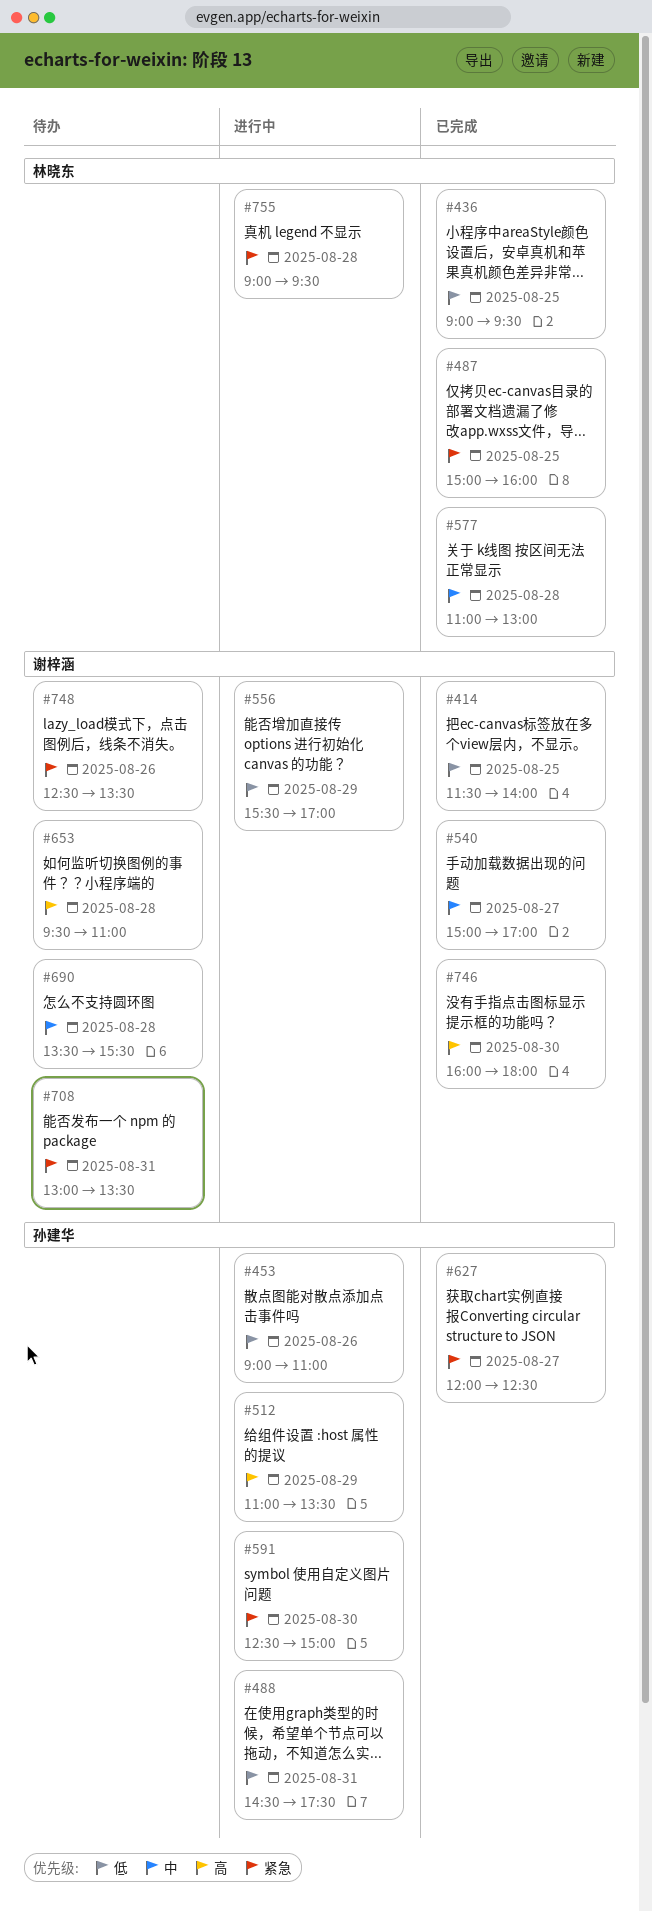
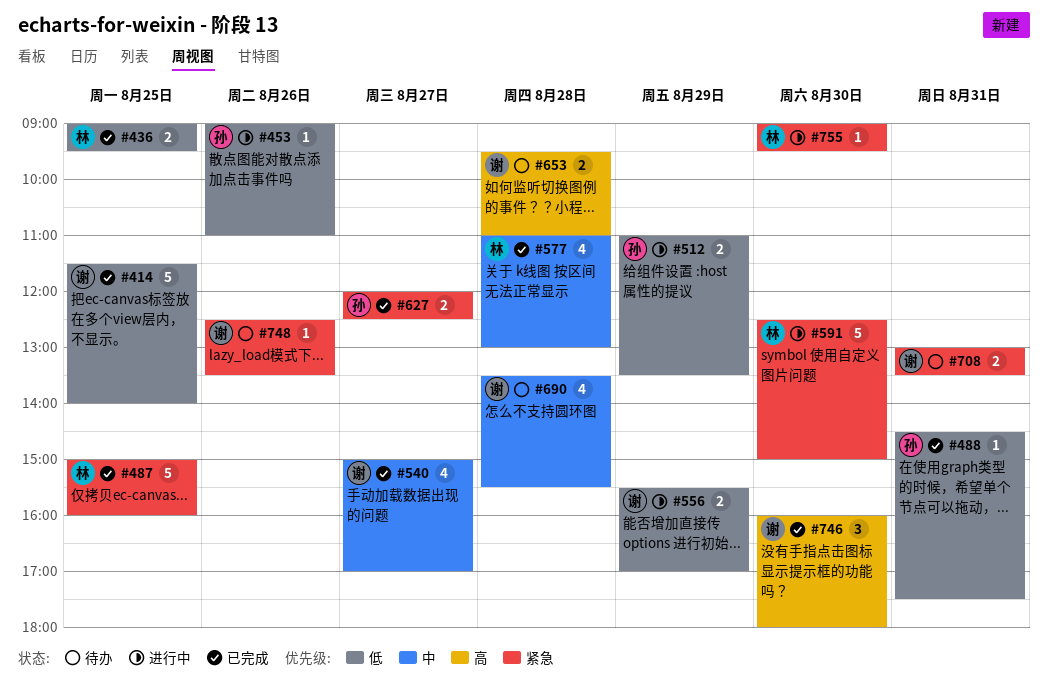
#488, status: 进行中 -> 已完成
#512, priority: 高 -> 低
#591, owner: 孙建华 -> 林晓东
#755, day: Aug 28 -> Aug 30

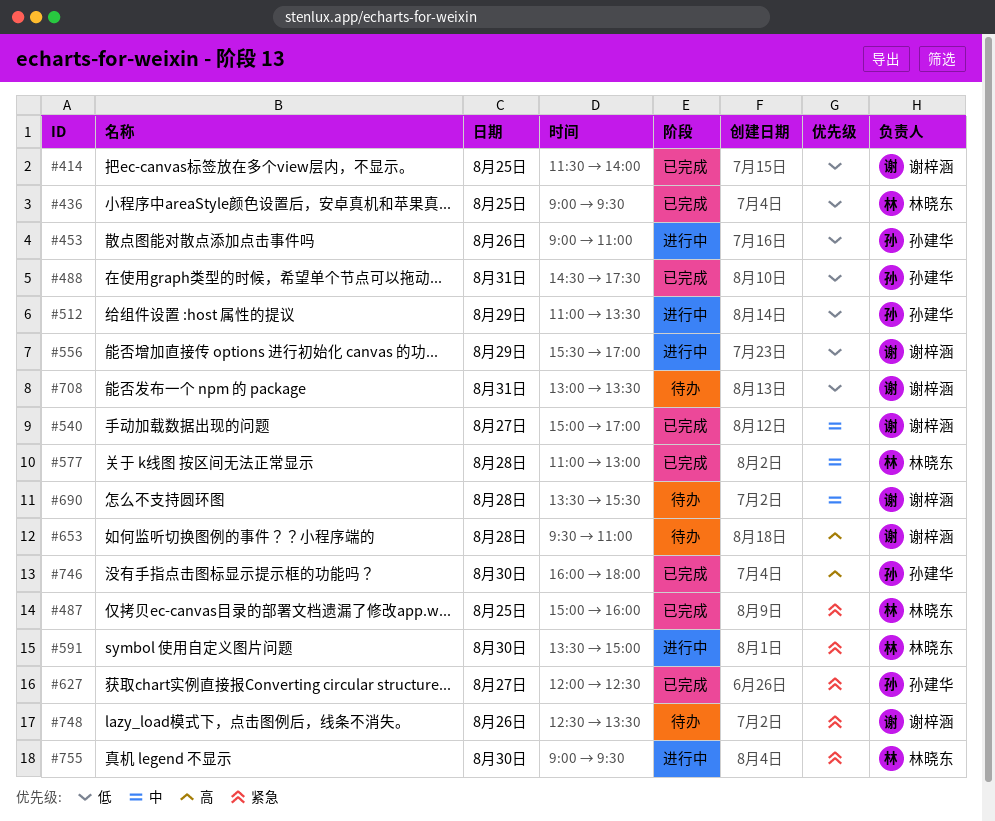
#591, begins: 12:30 -> 13:30
#708, priority: 紧急 -> 低
#746, owner: 谢梓涵 -> 孙建华

